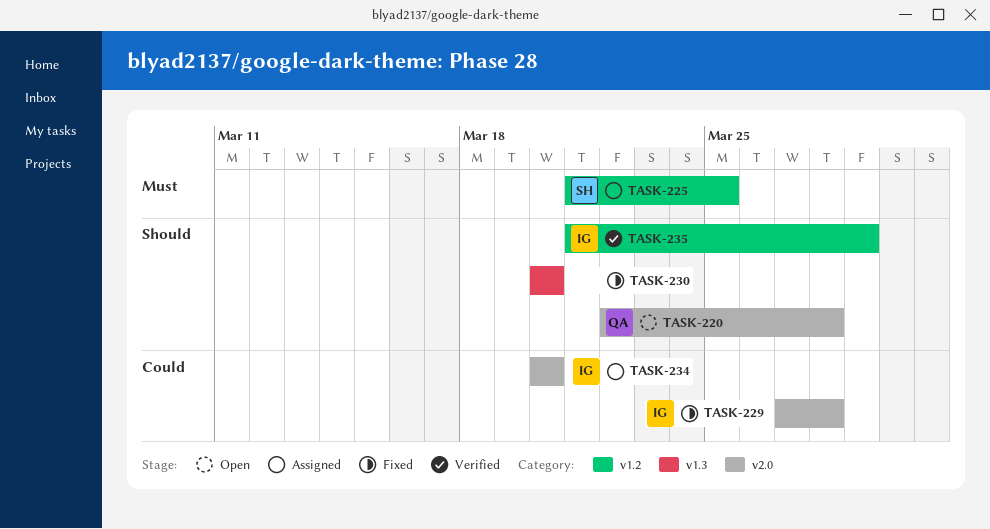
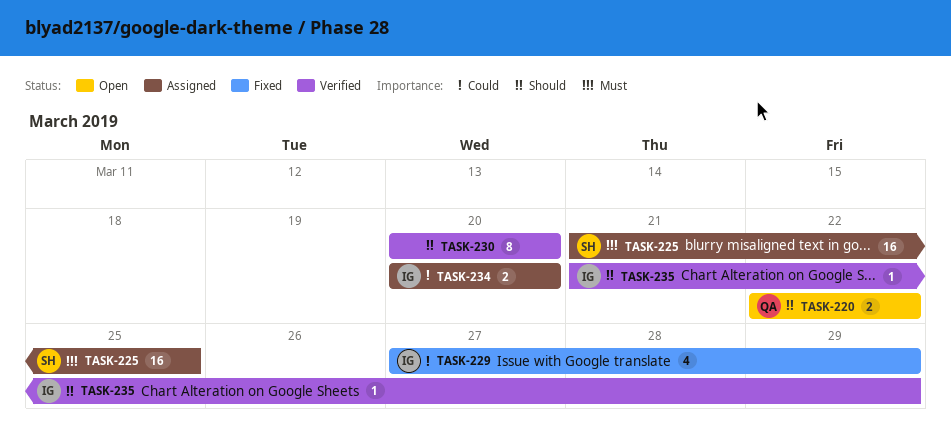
TASK-220, due: Mar 28 -> Mar 22
TASK-229, due: Mar 28 -> Mar 29
TASK-230, status: Fixed -> Verified

